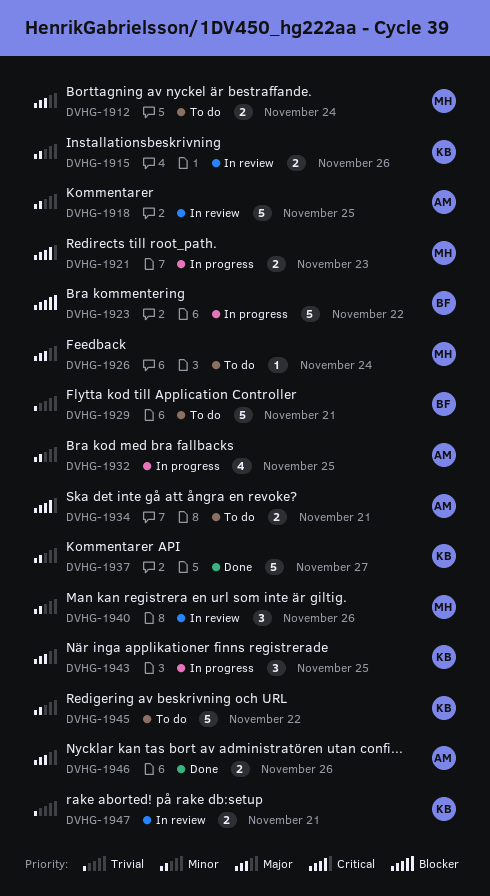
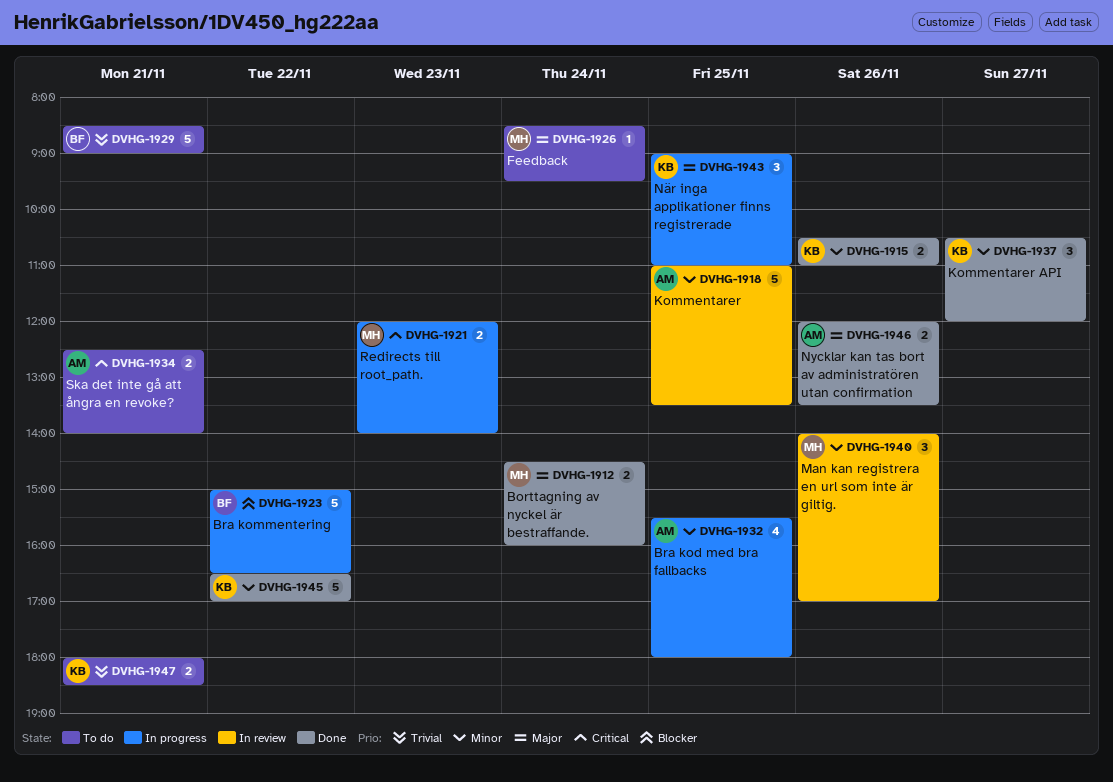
DVHG-1912, status: To do -> Done
DVHG-1915, status: In review -> Done
DVHG-1937, estimate: 5 -> 3
DVHG-1945, status: To do -> Done
DVHG-1947, status: In review -> To do

